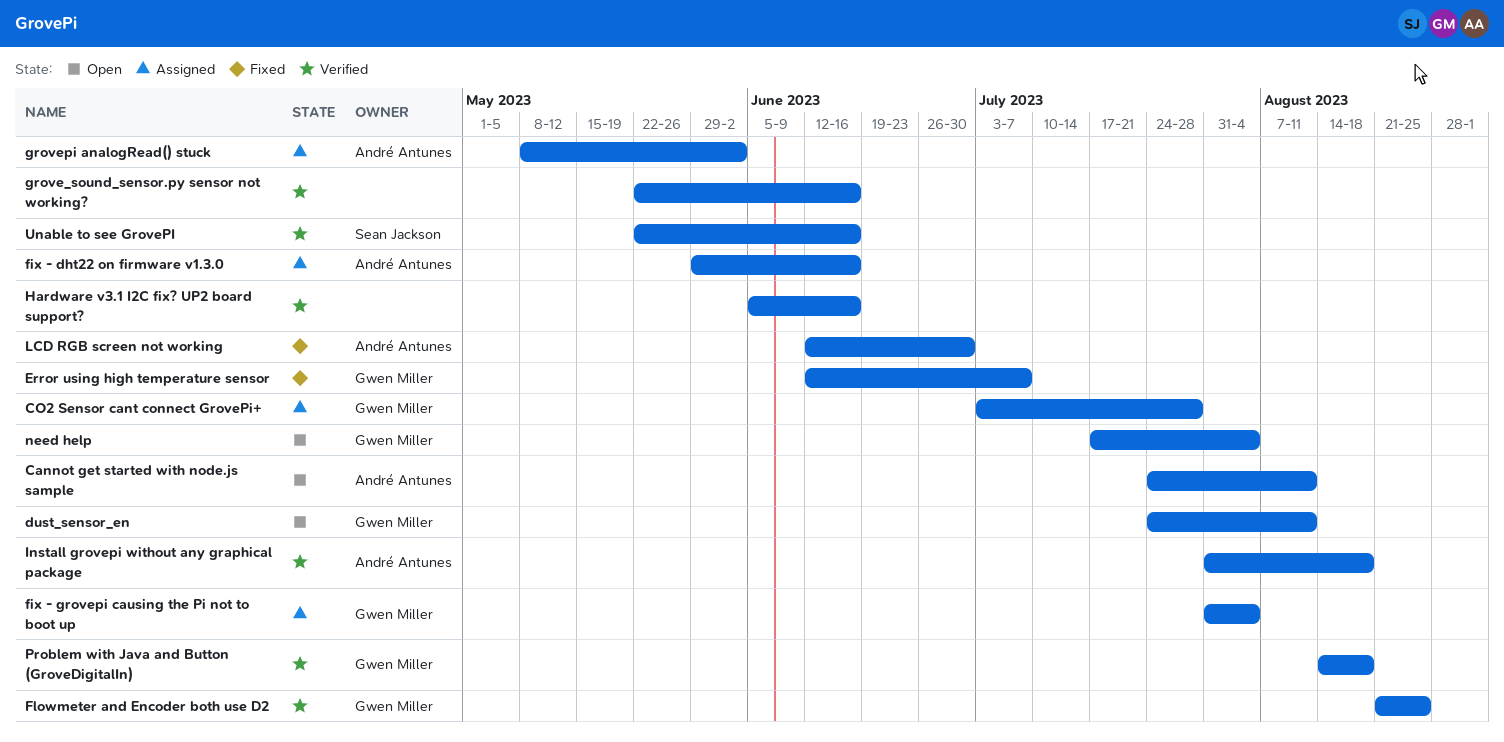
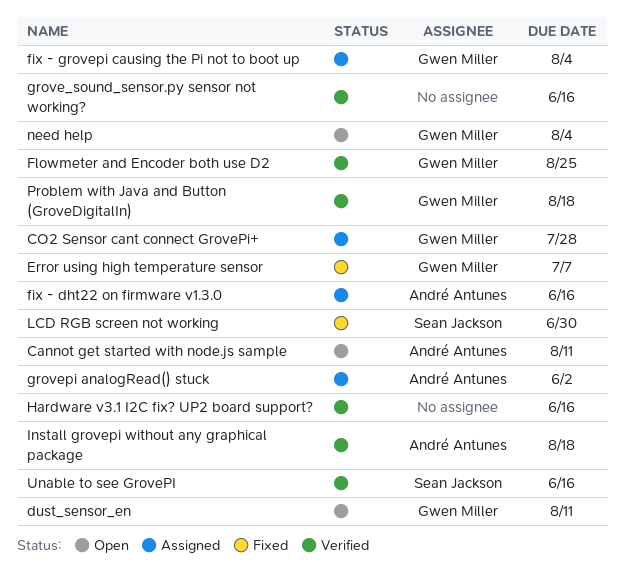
LCD RGB screen not working, owner: André Antunes -> Sean Jackson

